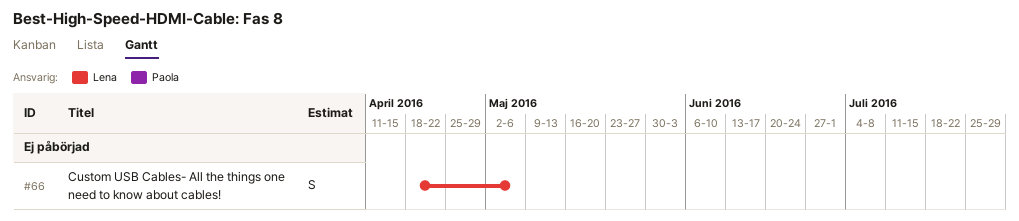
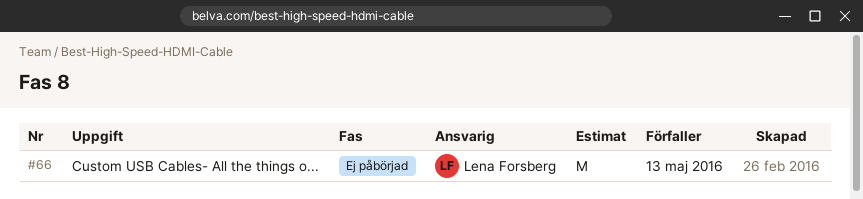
#66, estimate: S -> M
#66, due: May 6 -> May 13

